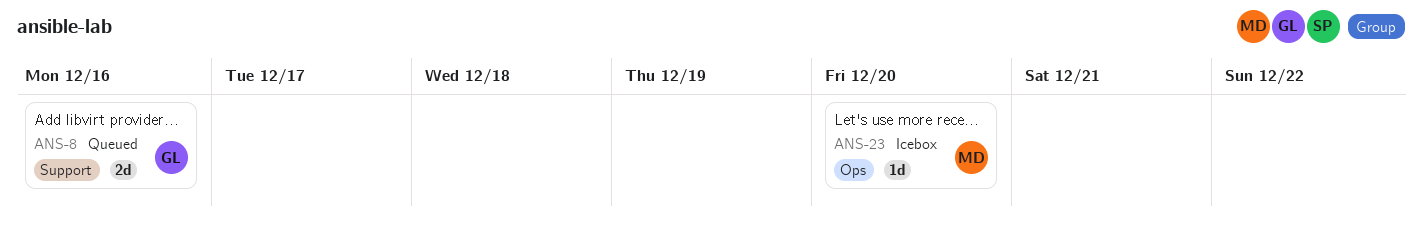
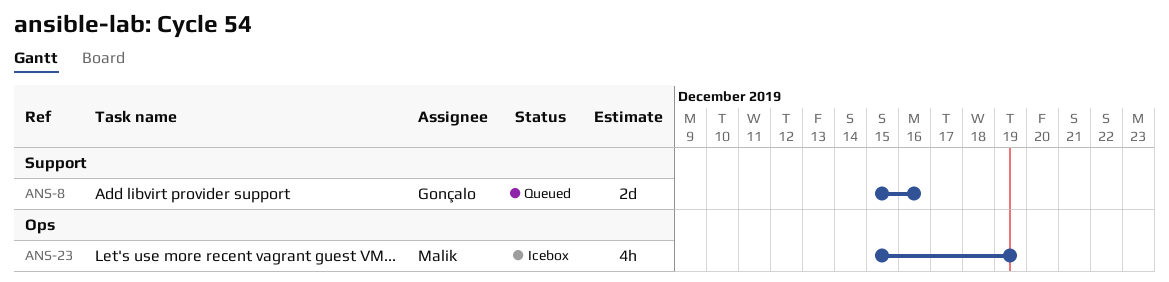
ANS-23, estimate: 1d -> 4h
ANS-23, due: Dec 20 -> Dec 19

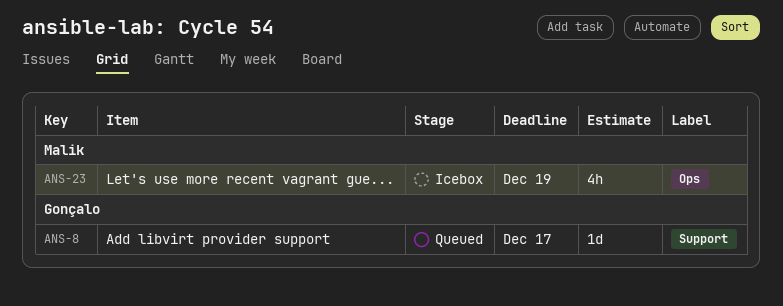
ANS-8, estimate: 2d -> 1d
ANS-8, due: Dec 16 -> Dec 17

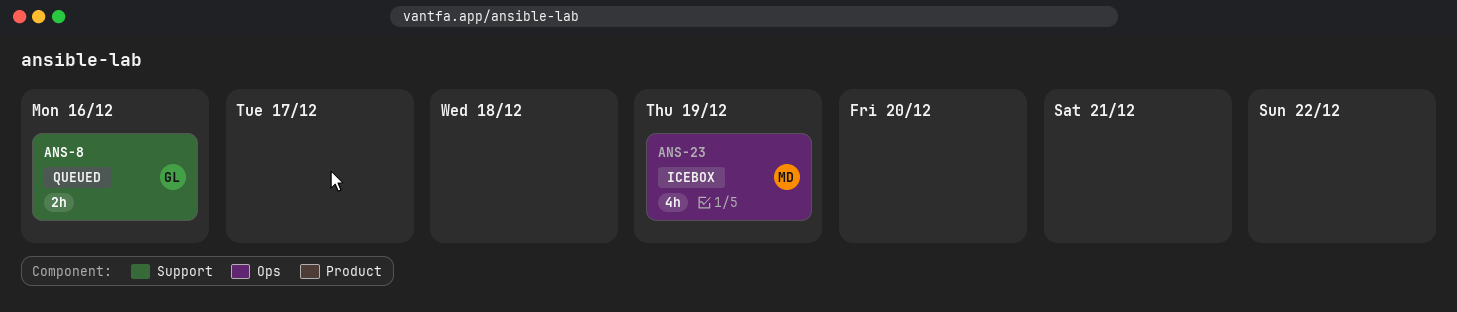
ANS-8, estimate: 1d -> 2h
ANS-8, due: Dec 17 -> Dec 16

